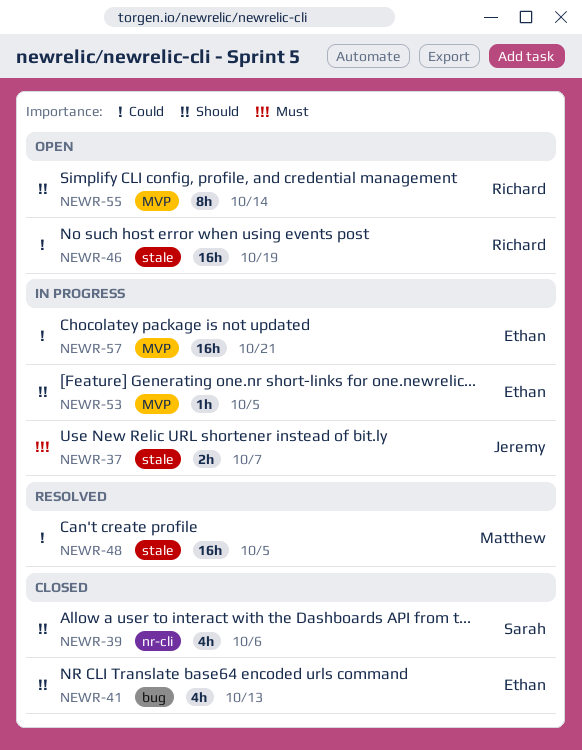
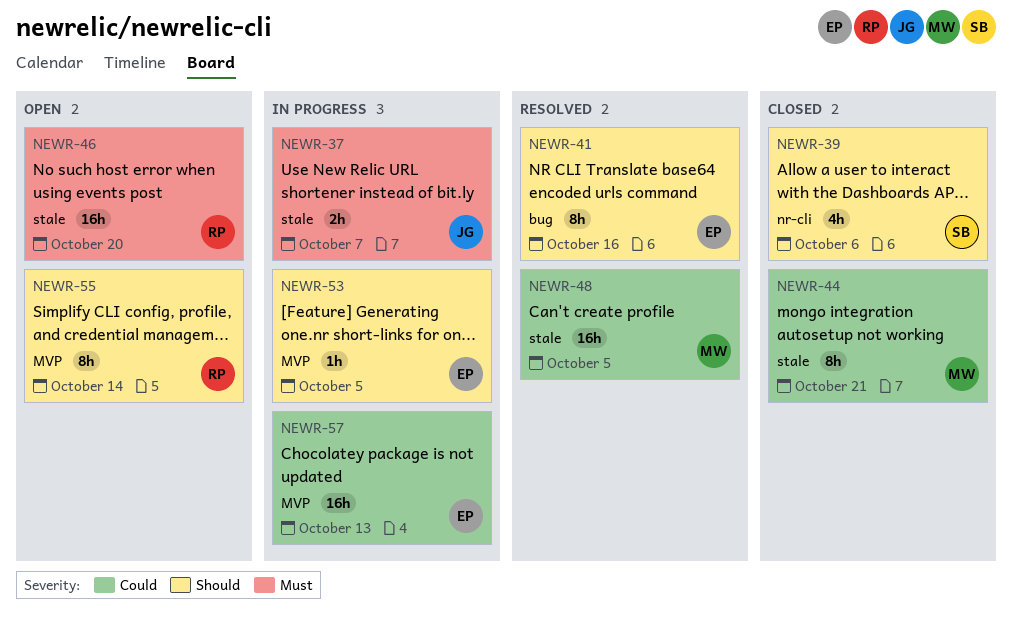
NEWR-41, status: Closed -> Resolved
NEWR-41, estimate: 4h -> 8h
NEWR-41, due: Oct 13 -> Oct 16
NEWR-44: none -> present
NEWR-46, priority: Could -> Must
NEWR-46, due: Oct 19 -> Oct 20
NEWR-57, due: Oct 21 -> Oct 13

